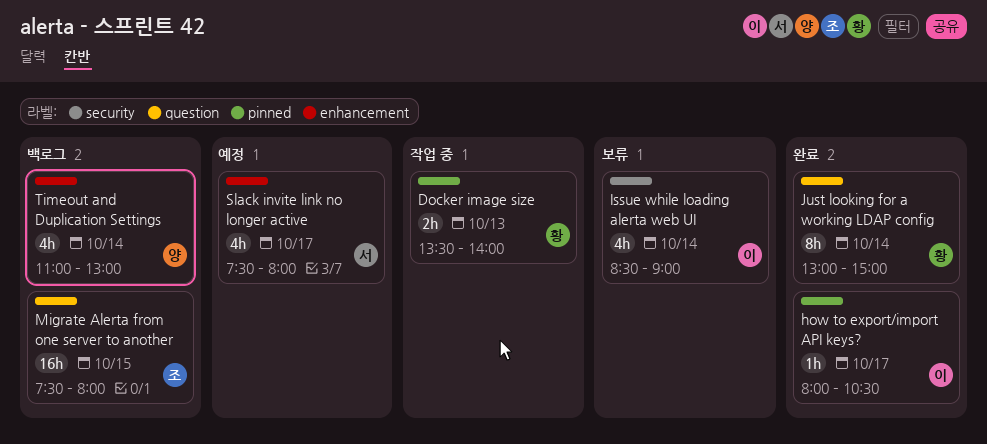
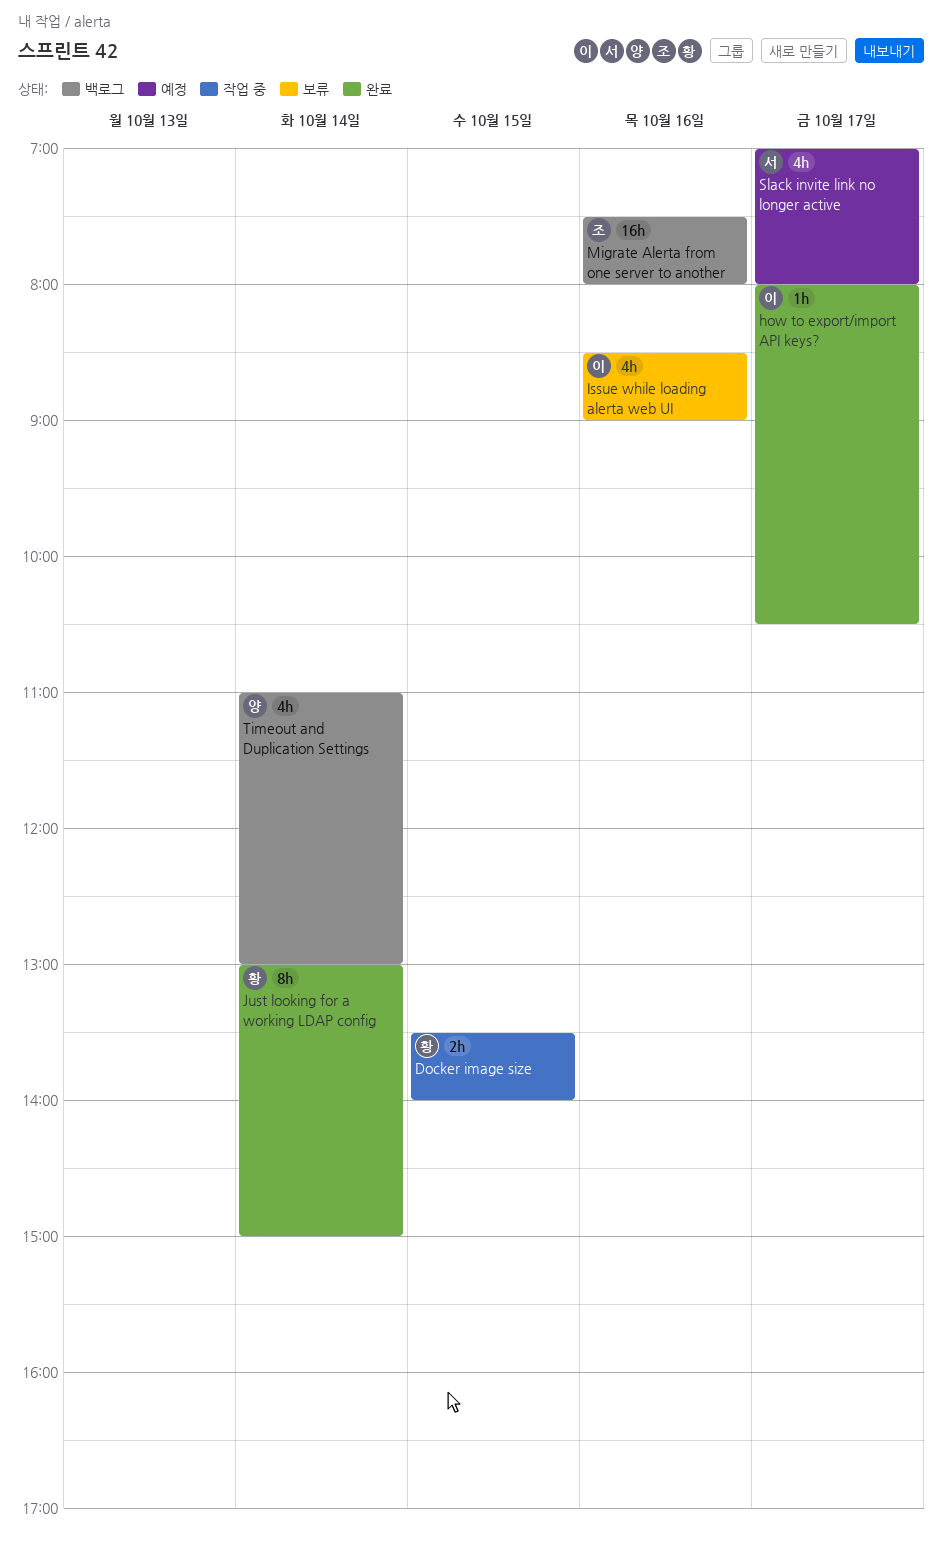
Docker image size, day: Oct 13 -> Oct 15
Issue while loading alerta web UI, day: Oct 14 -> Oct 16
Migrate Alerta from one server to another, day: Oct 15 -> Oct 16
Slack invite link no longer active, begins: 07:30 -> 07:00

